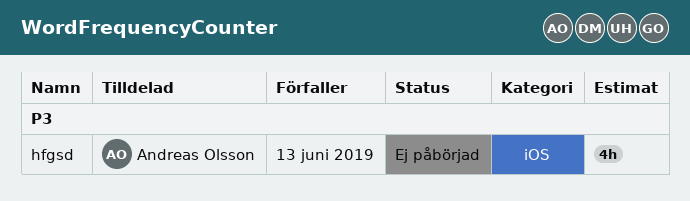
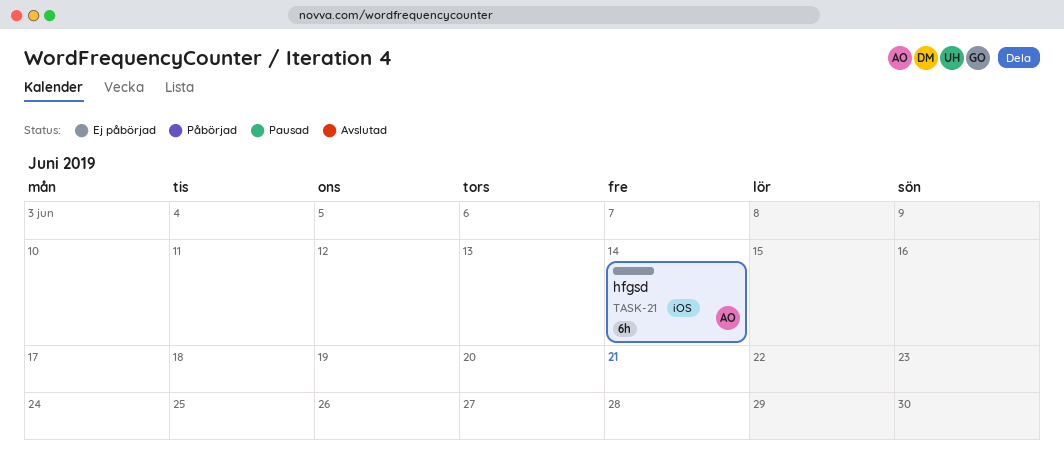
hfgsd, estimate: 4h -> 6h
hfgsd, due: Jun 13 -> Jun 14

